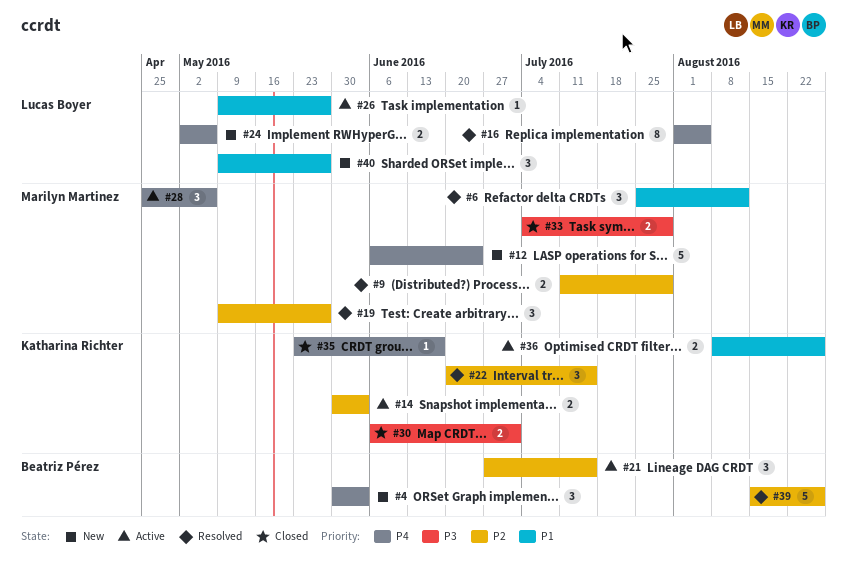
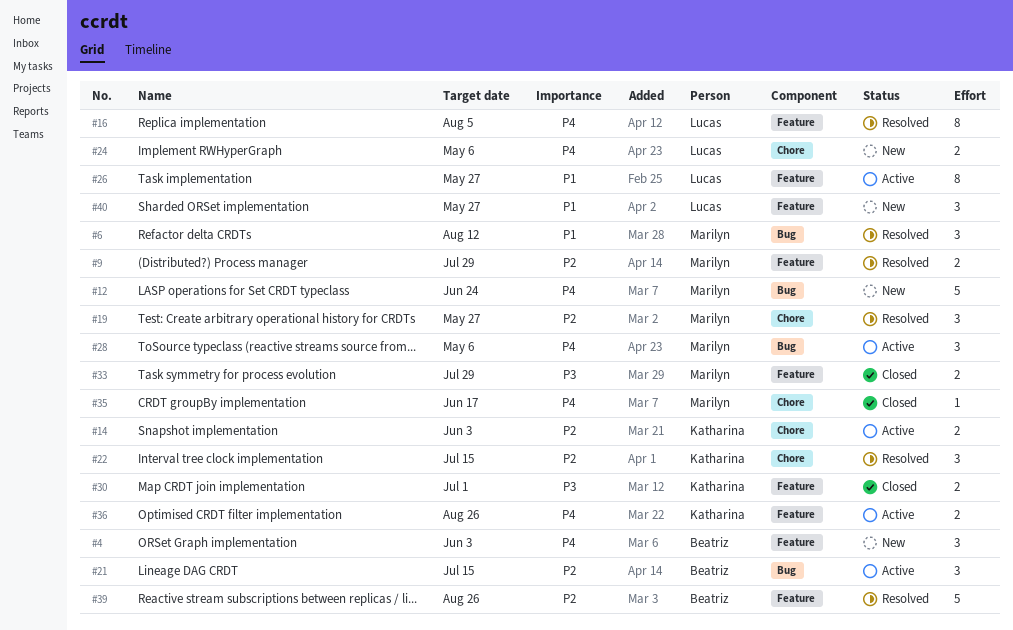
#26, estimate: 1 -> 8
#35, owner: Katharina Richter -> Marilyn Martinez
#36, priority: P1 -> P4

